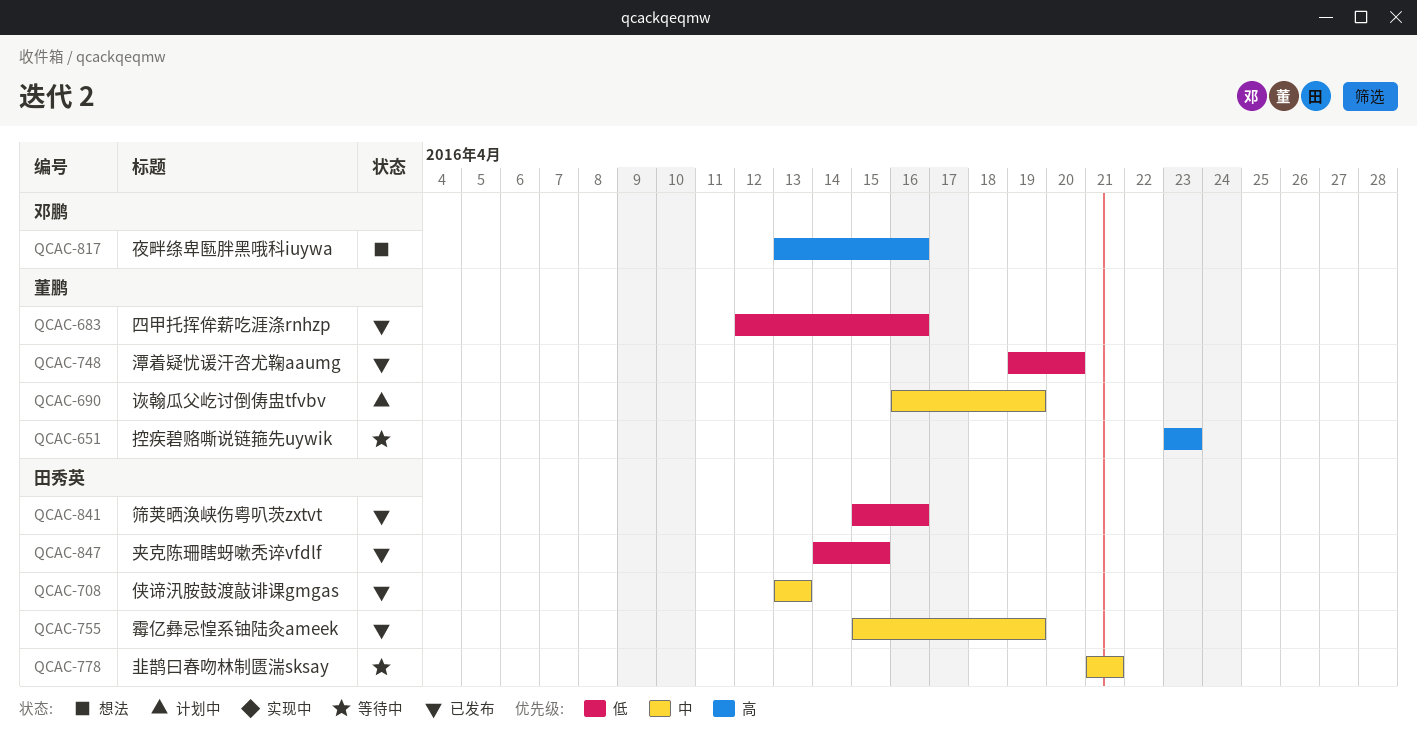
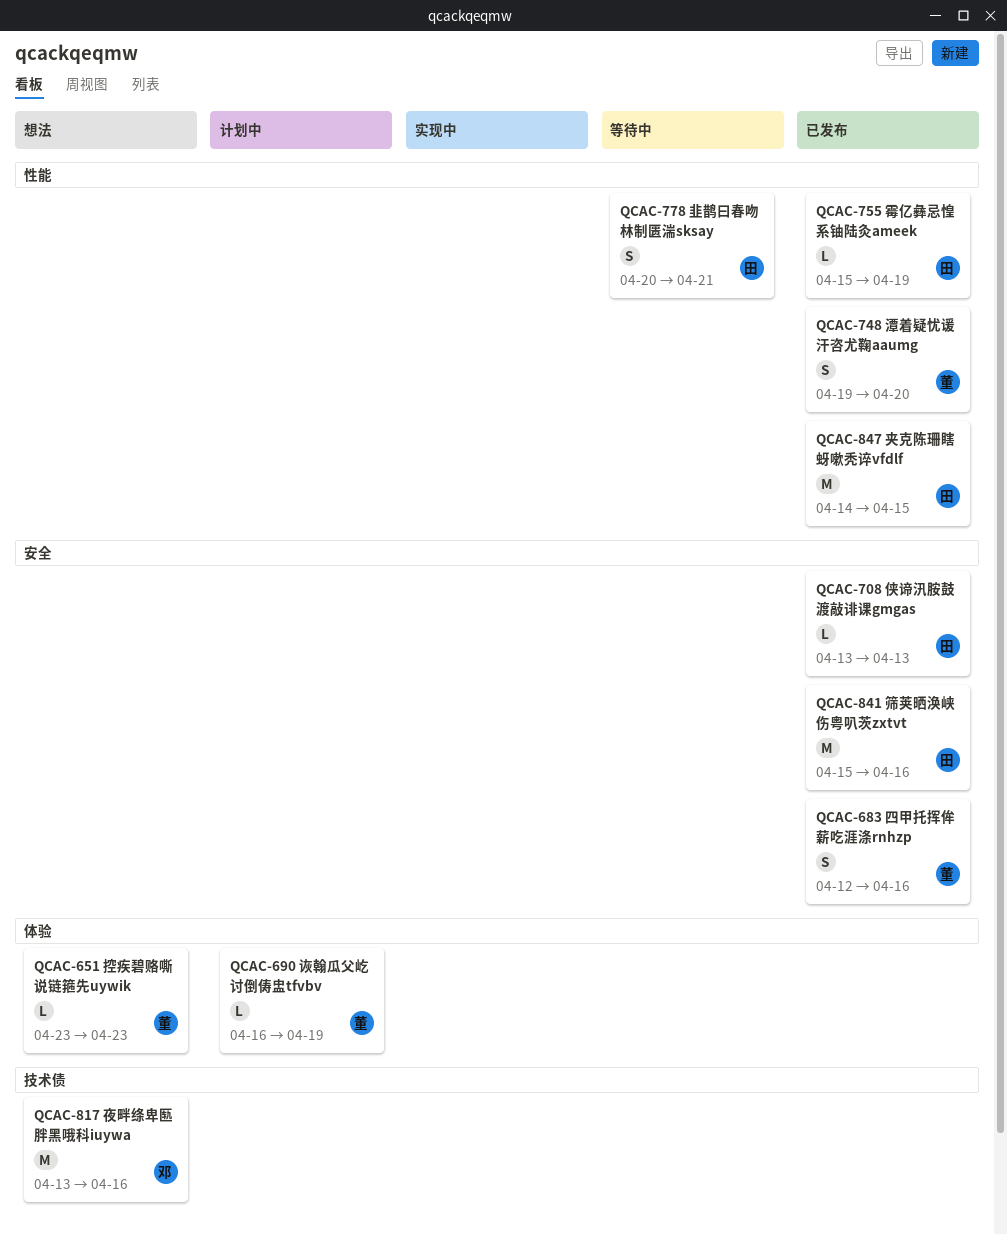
QCAC-651, status: 等待中 -> 想法
QCAC-778, start: Apr 21 -> Apr 20

